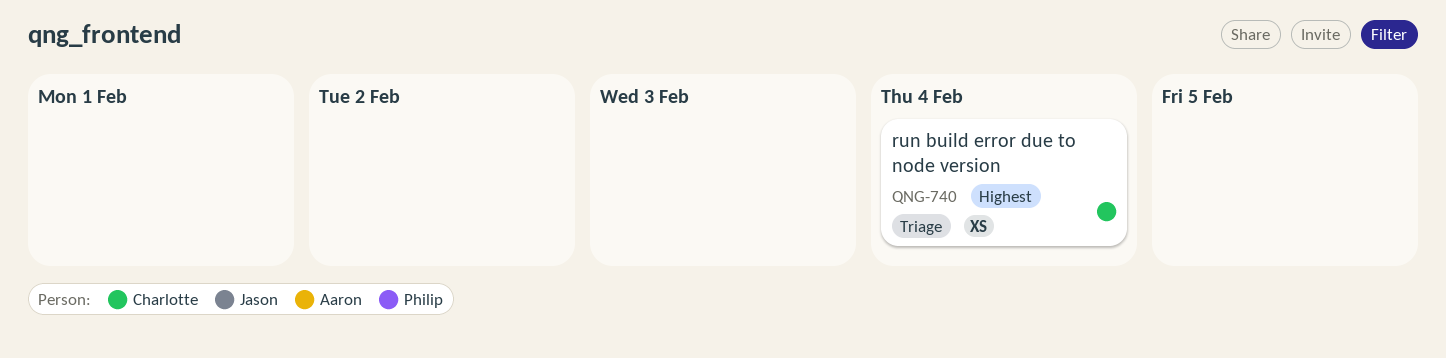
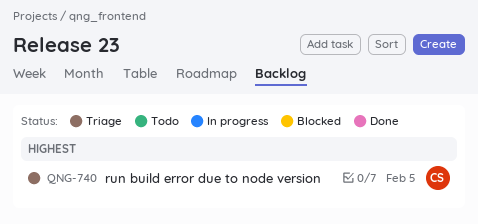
QNG-740, due: Feb 4 -> Feb 5

